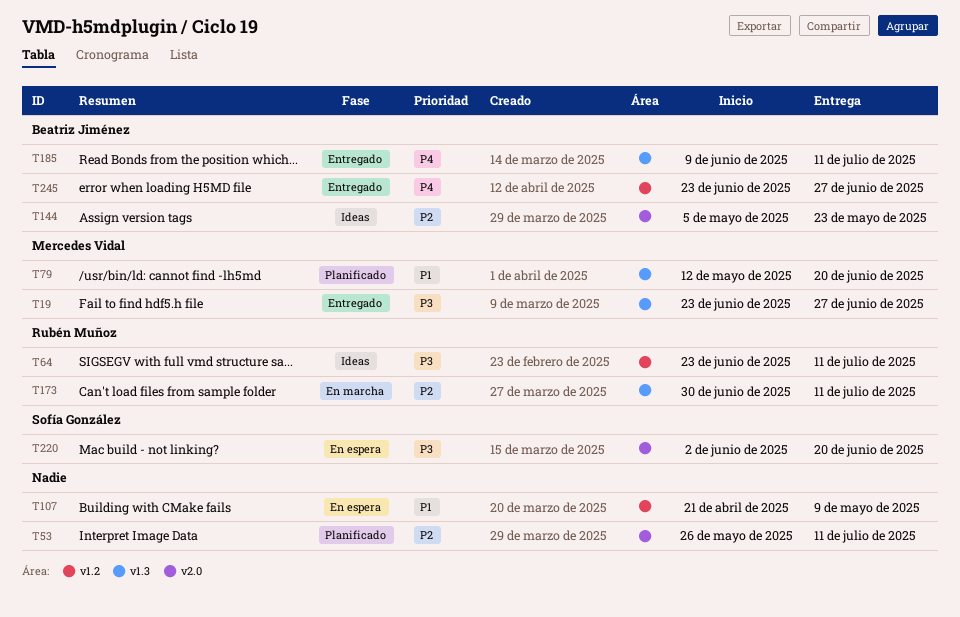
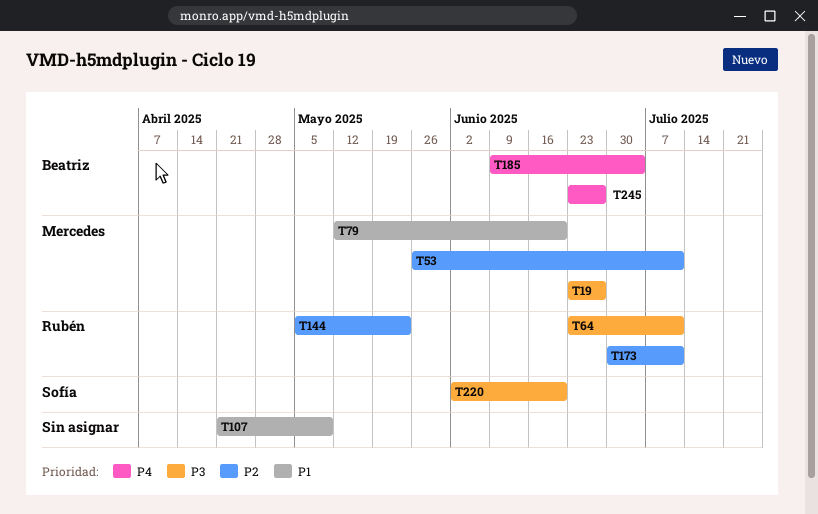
T53, owner: none -> Mercedes Vidal
T144, owner: Beatriz Jiménez -> Rubén Muñoz
T185, due: Jul 11 -> Jul 4

